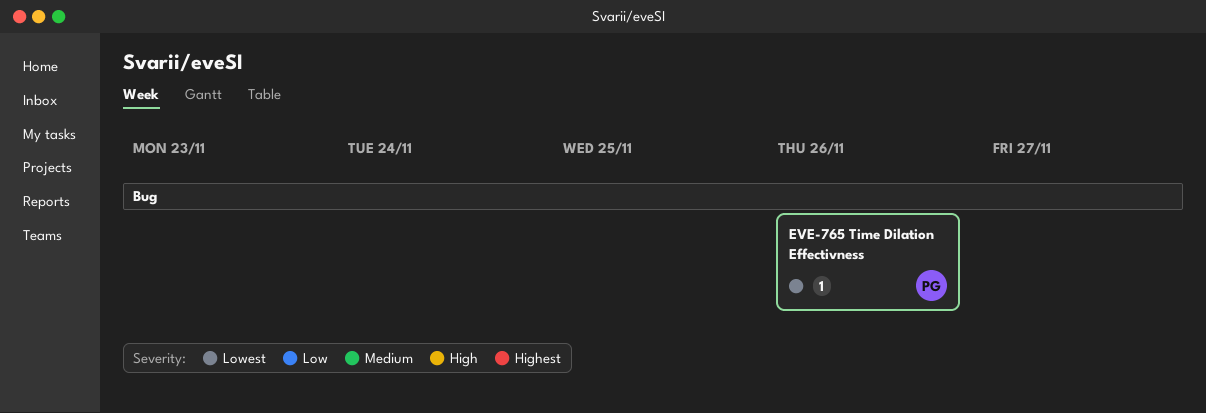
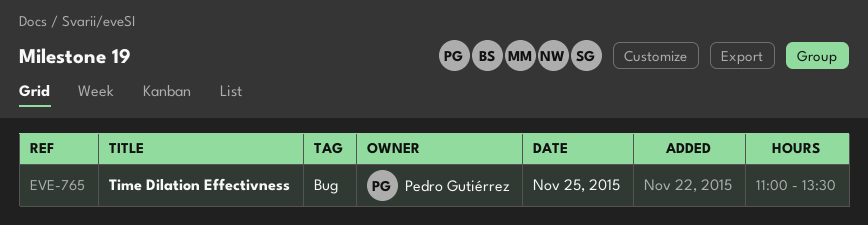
EVE-765, day: Nov 26 -> Nov 25

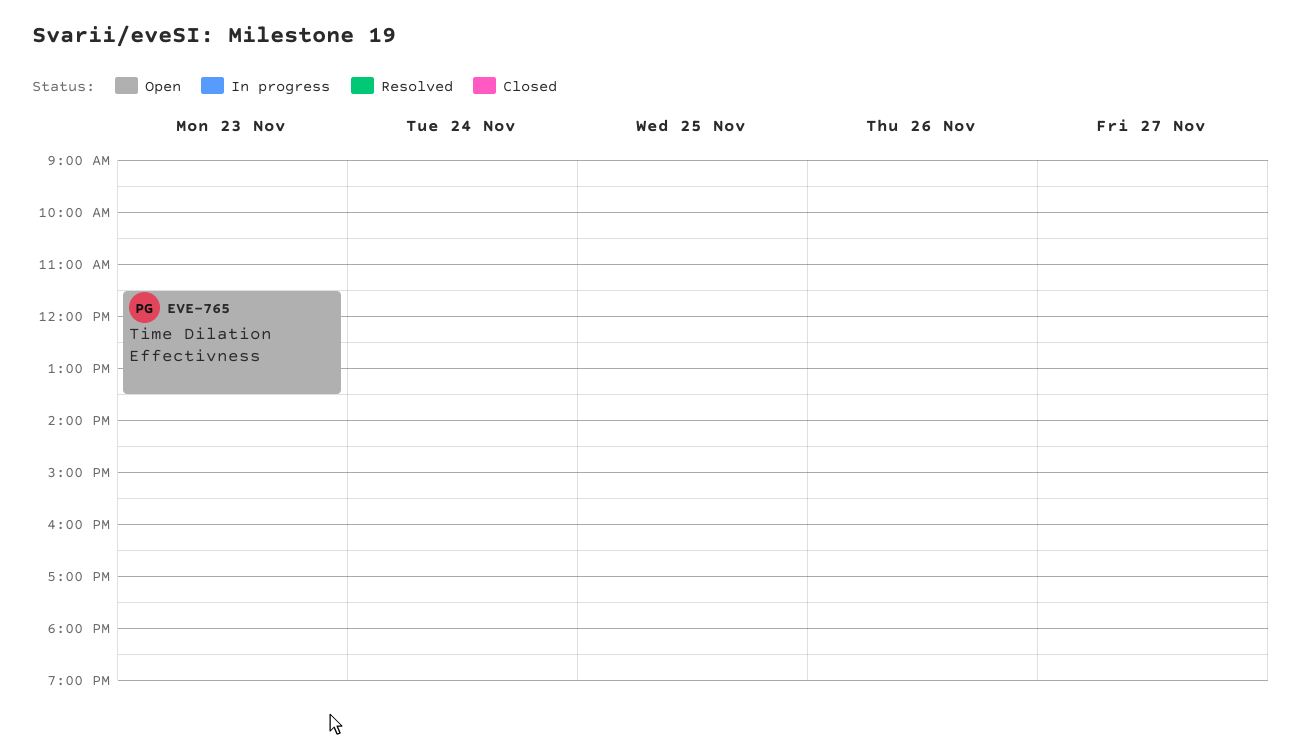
EVE-765, day: Nov 25 -> Nov 23
EVE-765, begins: 11:00 -> 11:30

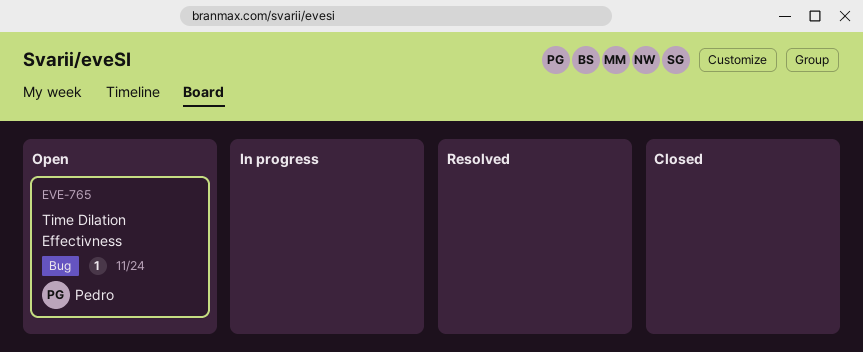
EVE-765, day: Nov 23 -> Nov 24

